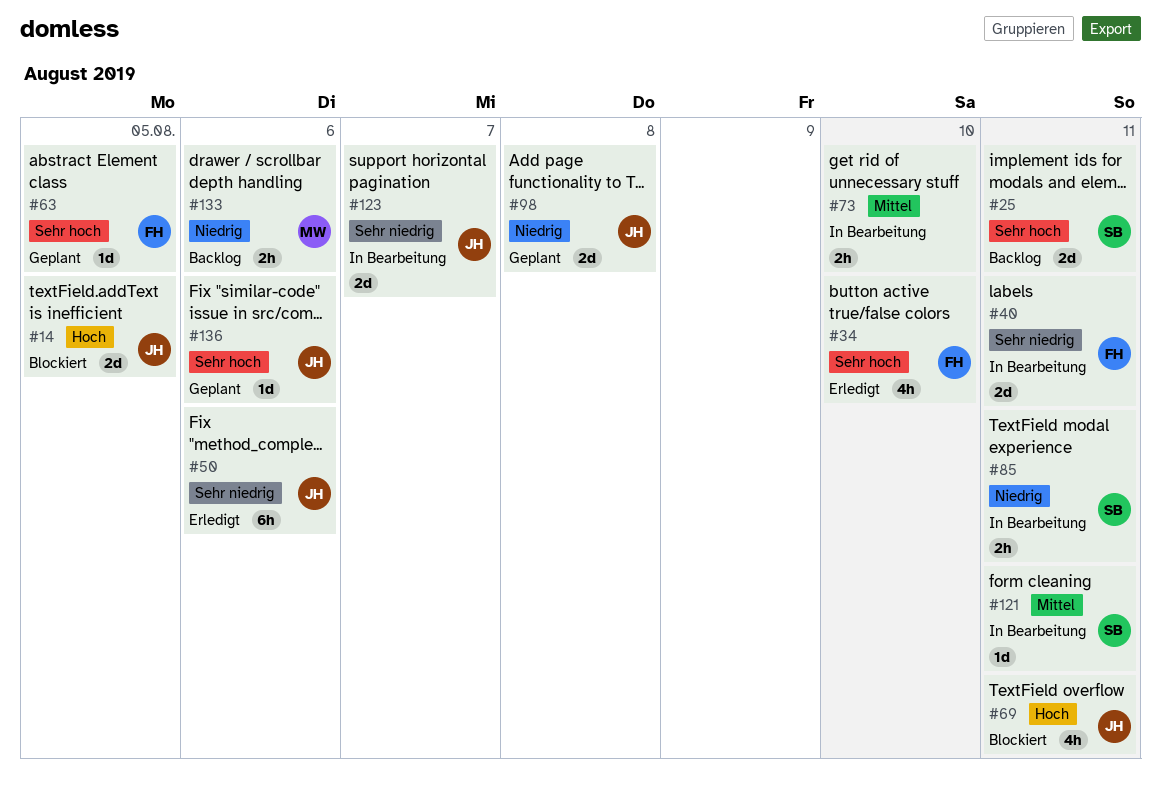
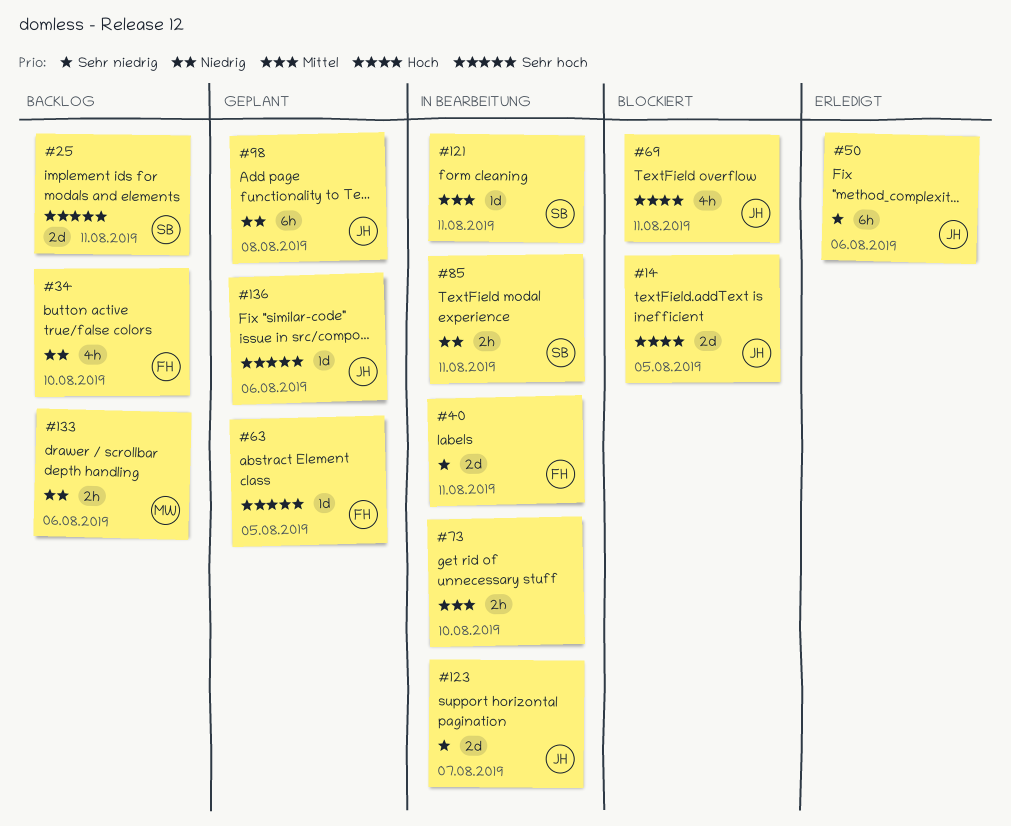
#34, status: Erledigt -> Backlog
#34, priority: Sehr hoch -> Niedrig
#98, estimate: 2d -> 6h

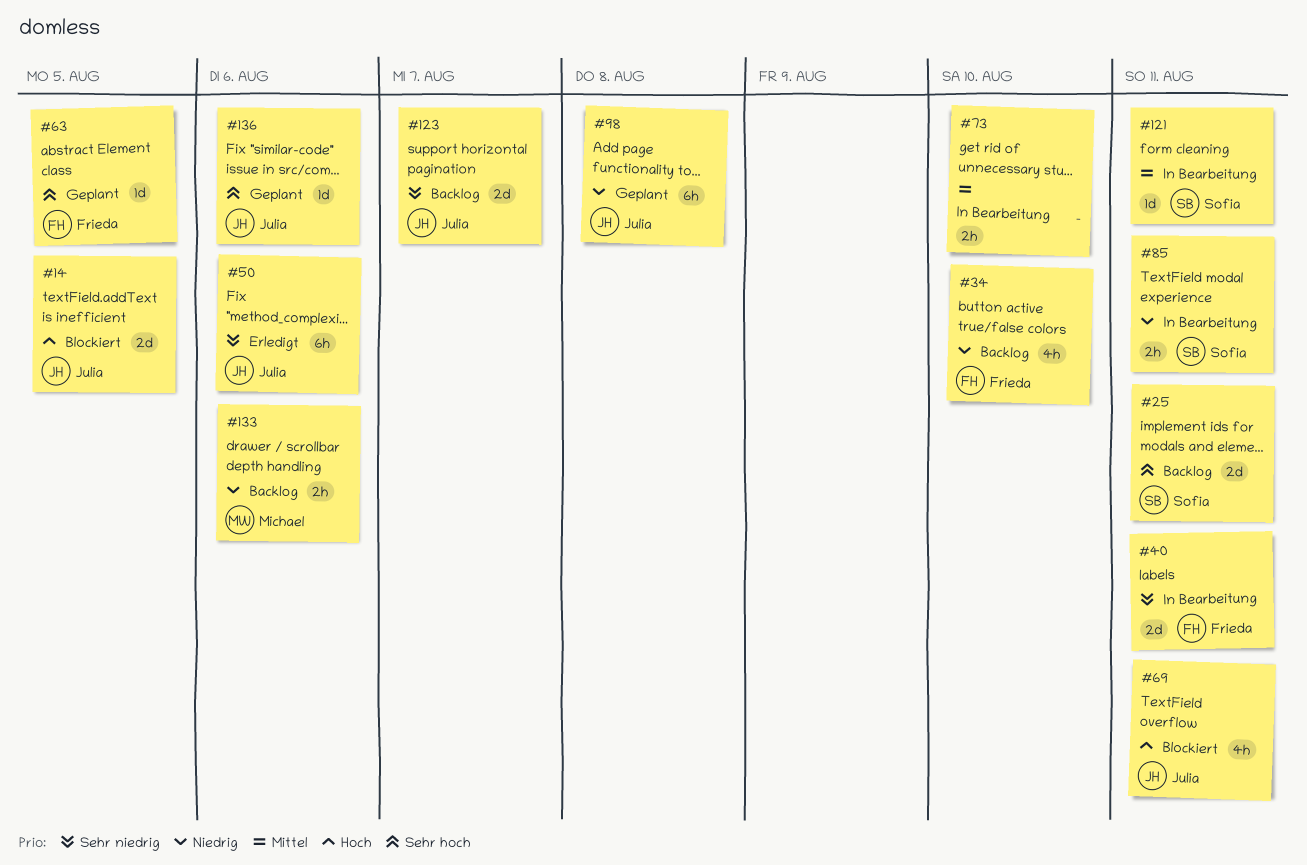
#123, status: In Bearbeitung -> Backlog

